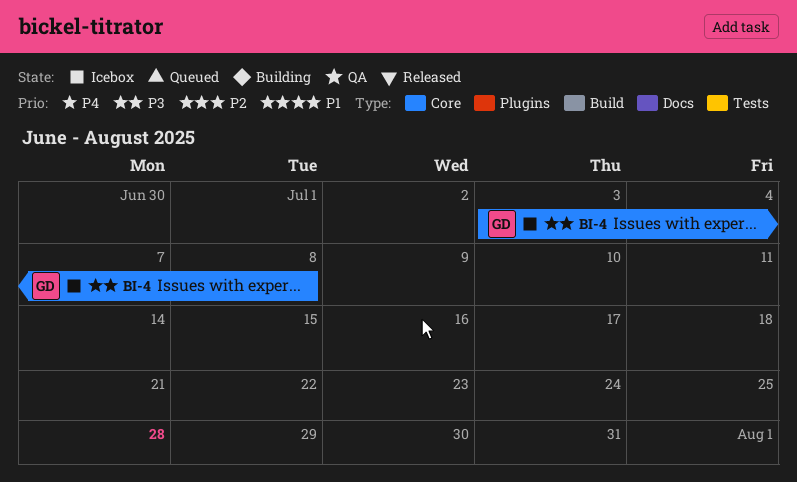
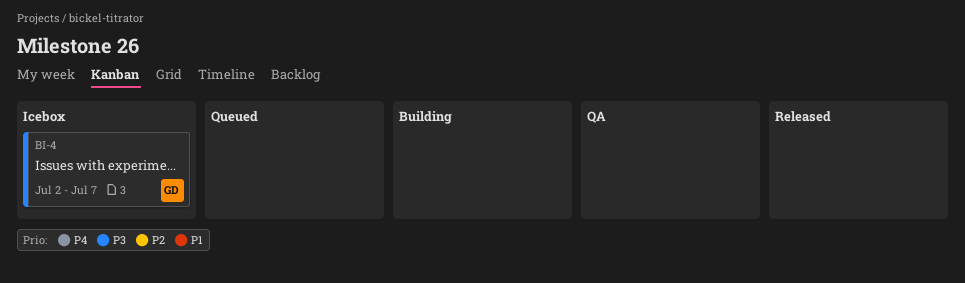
BI-4, start: Jul 3 -> Jul 2
BI-4, due: Jul 8 -> Jul 7

